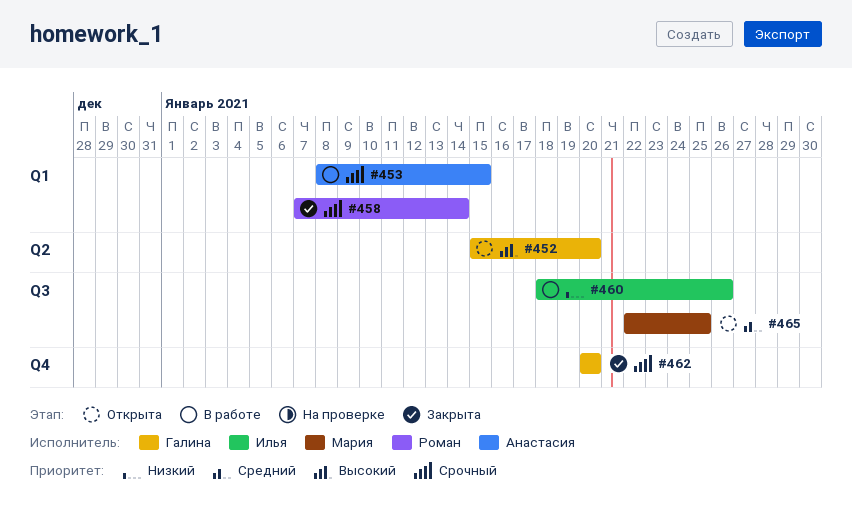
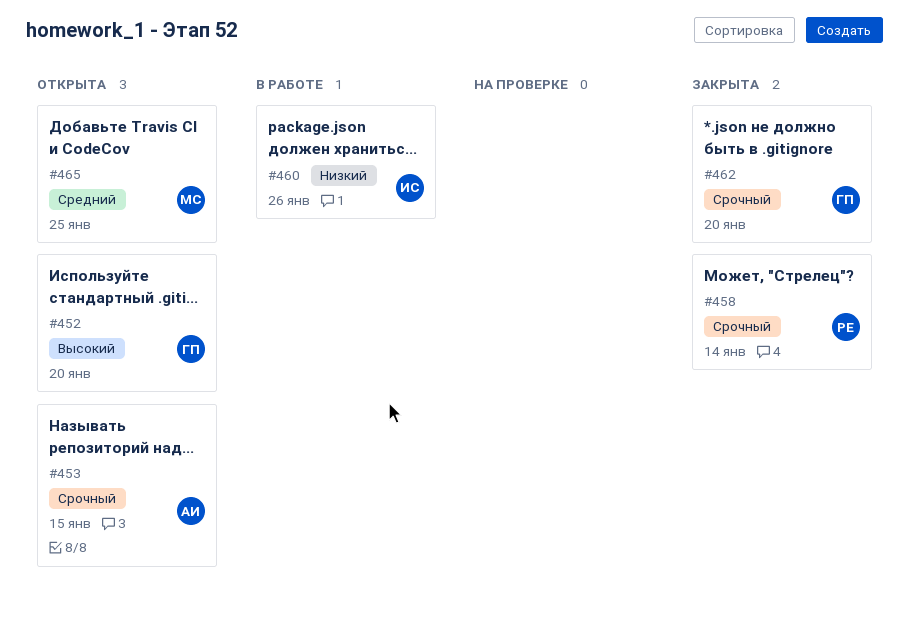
#453, status: В работе -> Открыта

